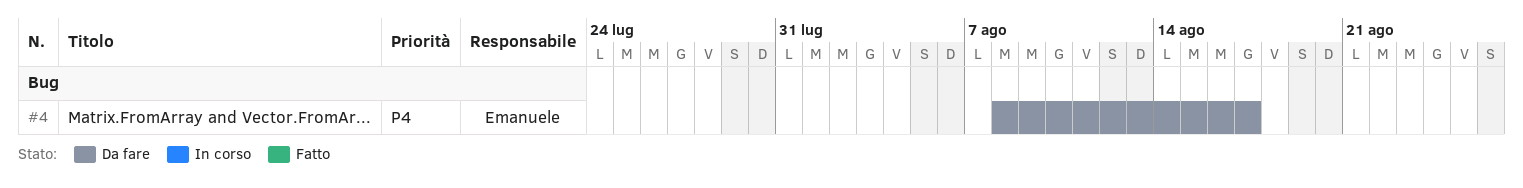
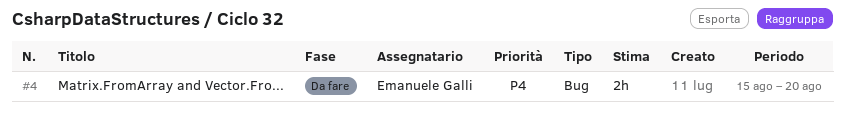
#4, start: Aug 8 -> Aug 15
#4, due: Aug 17 -> Aug 20

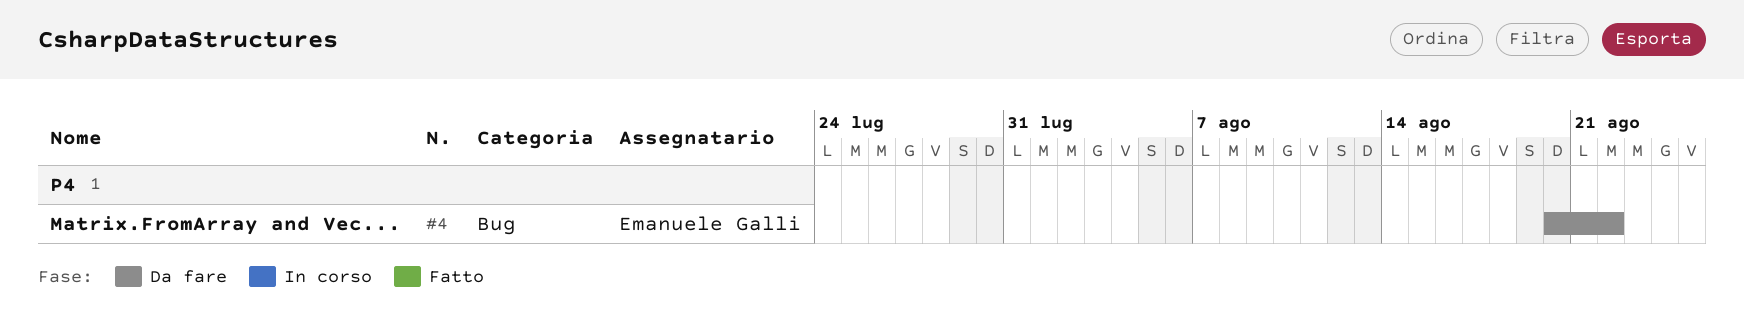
#4, start: Aug 15 -> Aug 20
#4, due: Aug 20 -> Aug 22

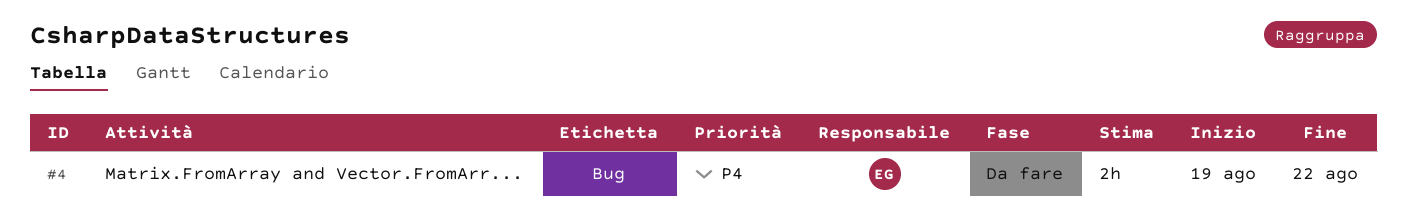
#4, start: Aug 20 -> Aug 19

